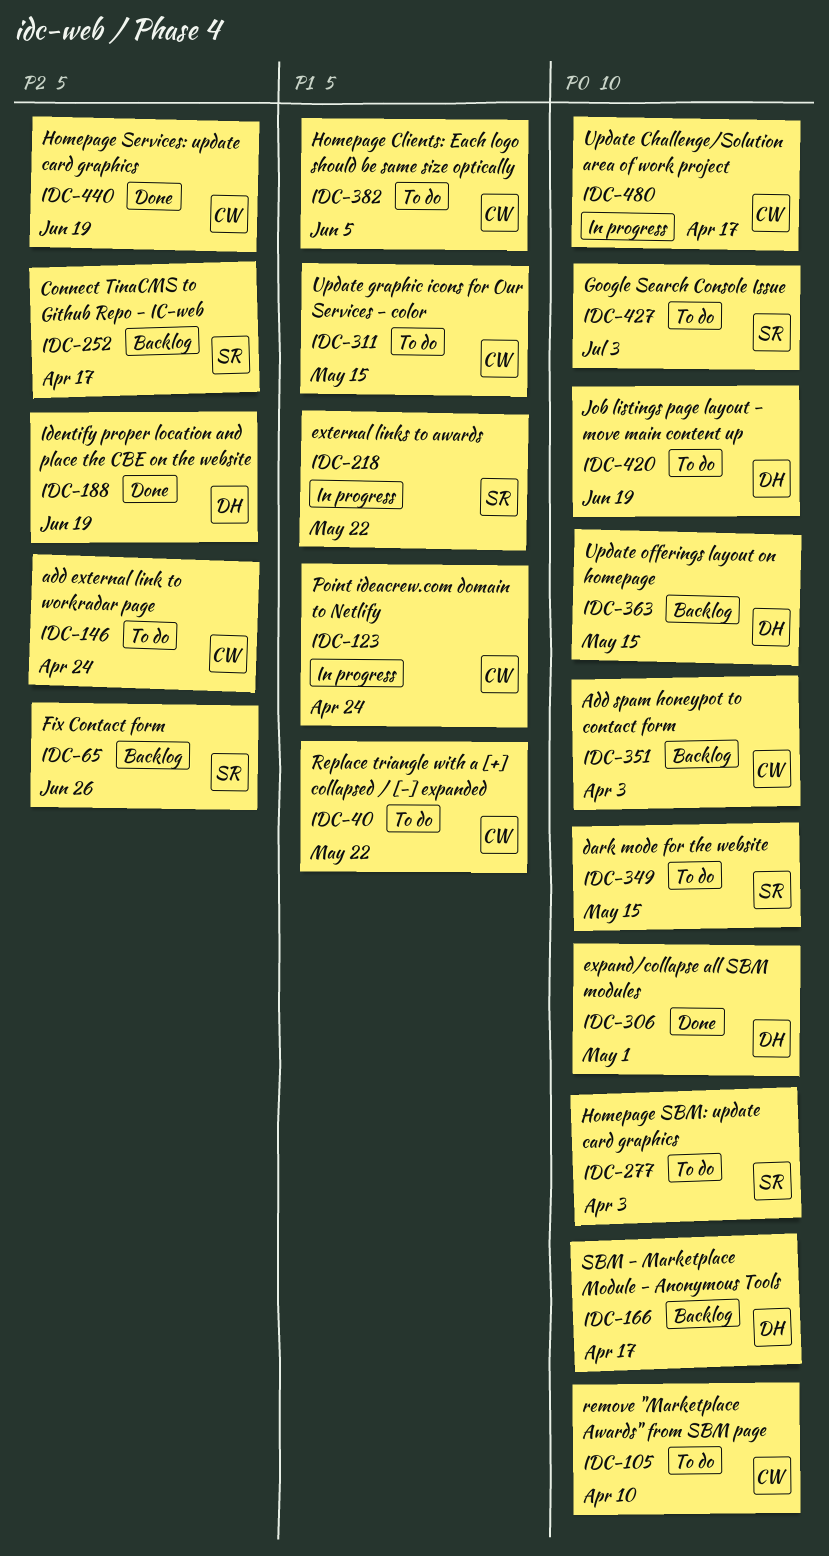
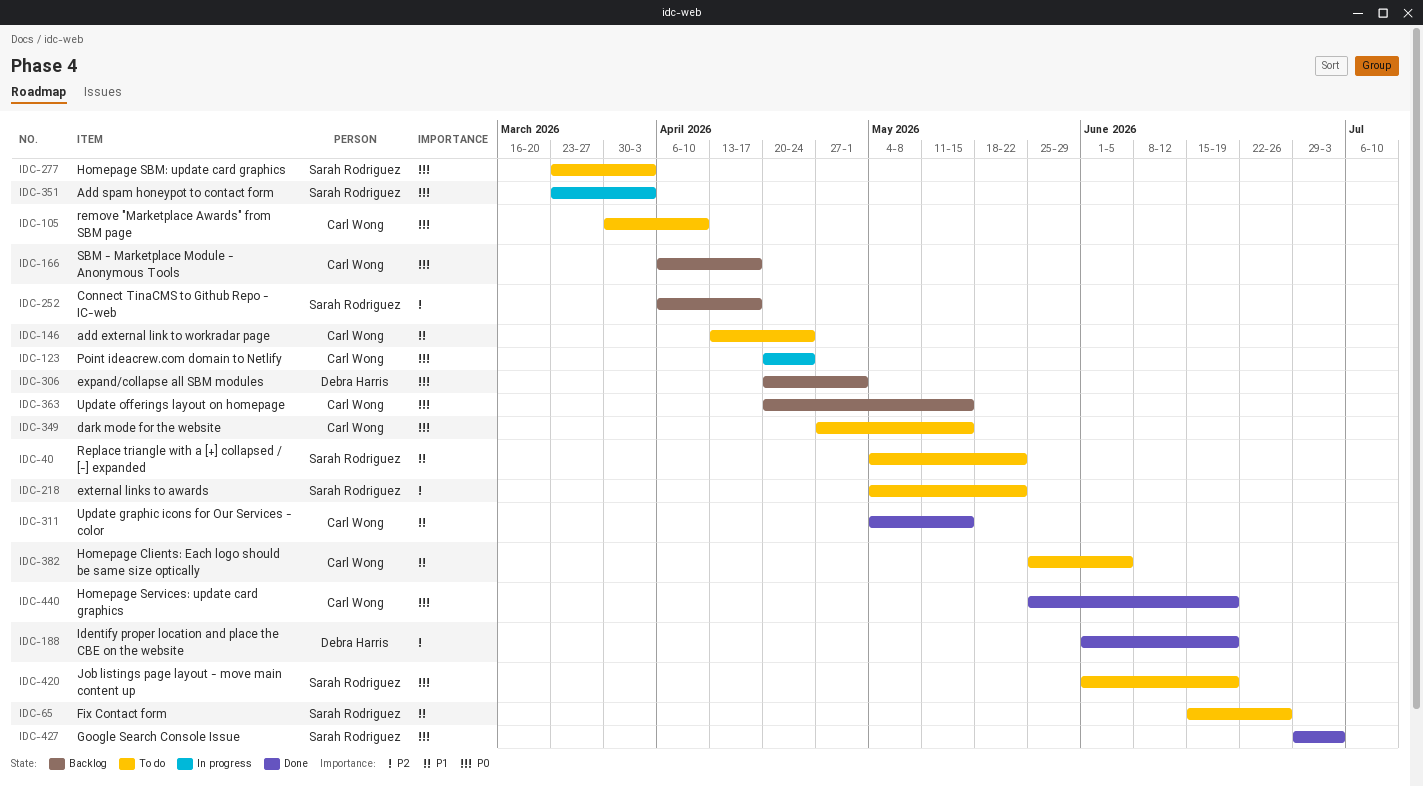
IDC-40, owner: Carl Wong -> Sarah Rodriguez
IDC-65, status: Backlog -> To do
IDC-65, priority: P2 -> P1
IDC-123, priority: P1 -> P0
IDC-146, priority: P2 -> P1
IDC-166, owner: Debra Harris -> Carl Wong
IDC-218, status: In progress -> To do
IDC-218, priority: P1 -> P2
IDC-306, status: Done -> Backlog
IDC-311, status: To do -> Done
IDC-349, owner: Sarah Rodriguez -> Carl Wong
IDC-351, status: Backlog -> In progress
IDC-351, owner: Carl Wong -> Sarah Rodriguez
IDC-363, owner: Debra Harris -> Carl Wong
IDC-420, owner: Debra Harris -> Sarah Rodriguez
IDC-427, status: To do -> Done
IDC-440, priority: P2 -> P0
IDC-480: present -> none

